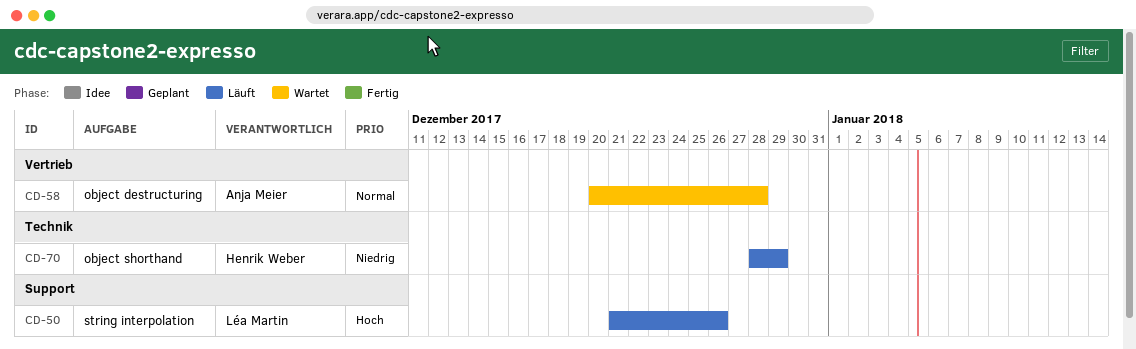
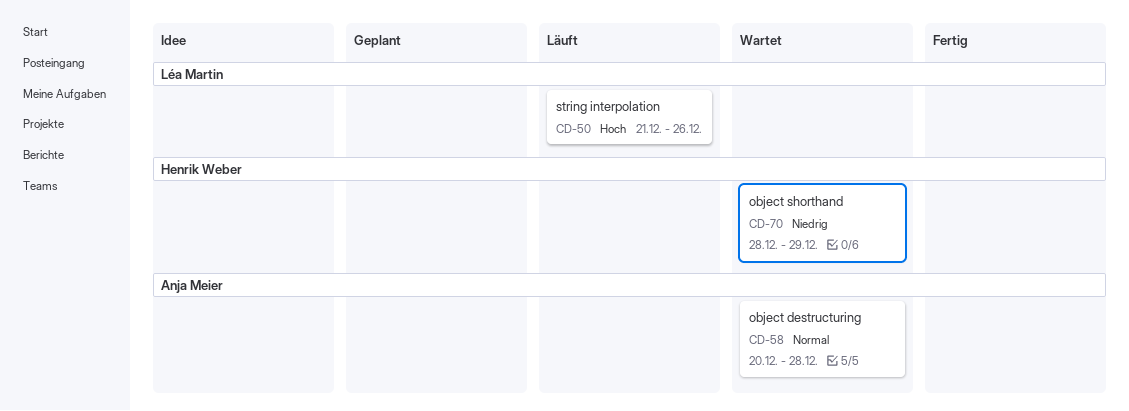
CD-70, status: Läuft -> Wartet

